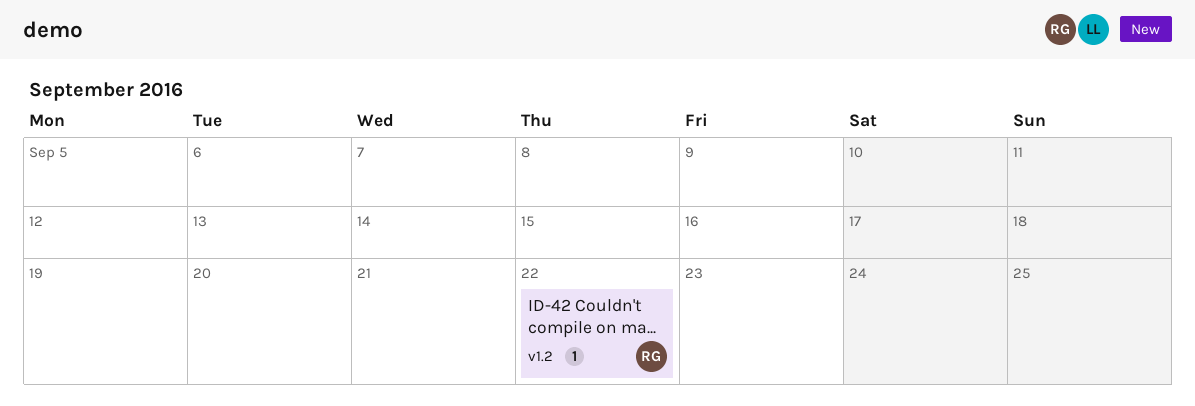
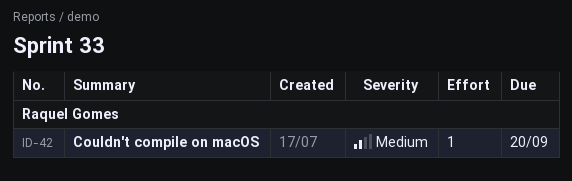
ID-42, due: Sep 22 -> Sep 20

